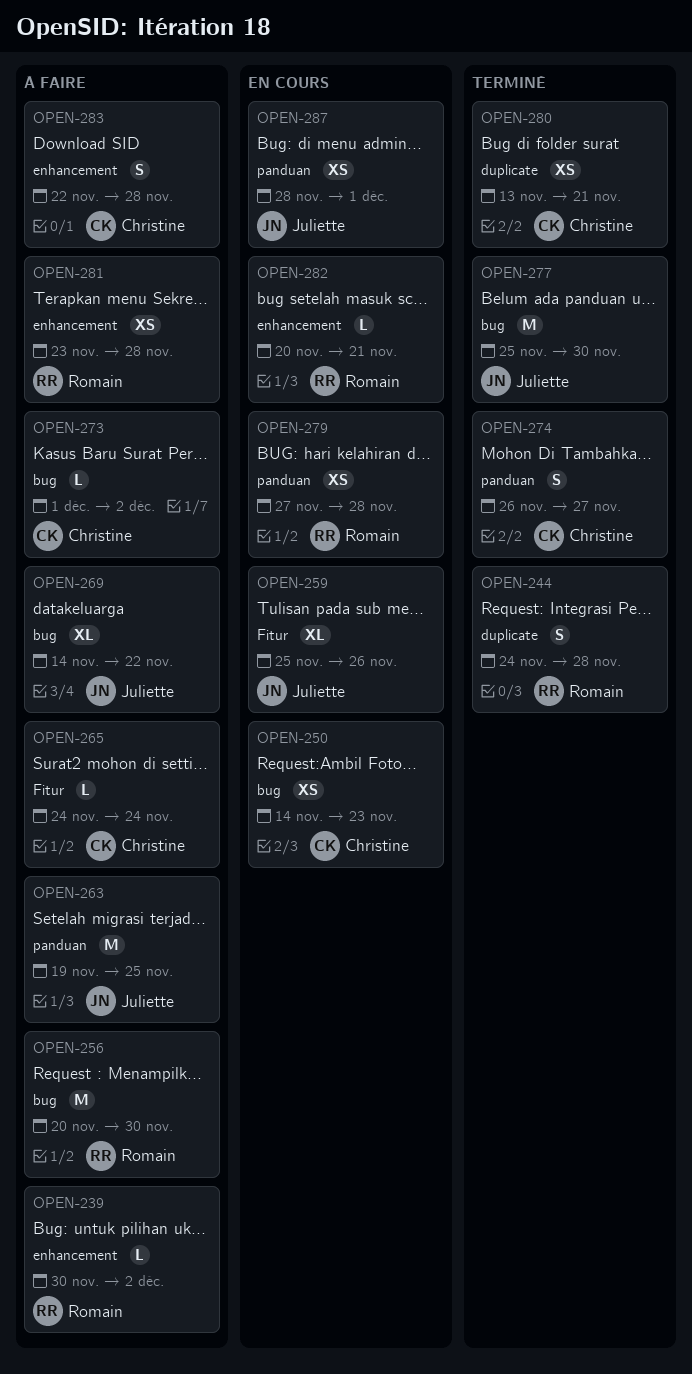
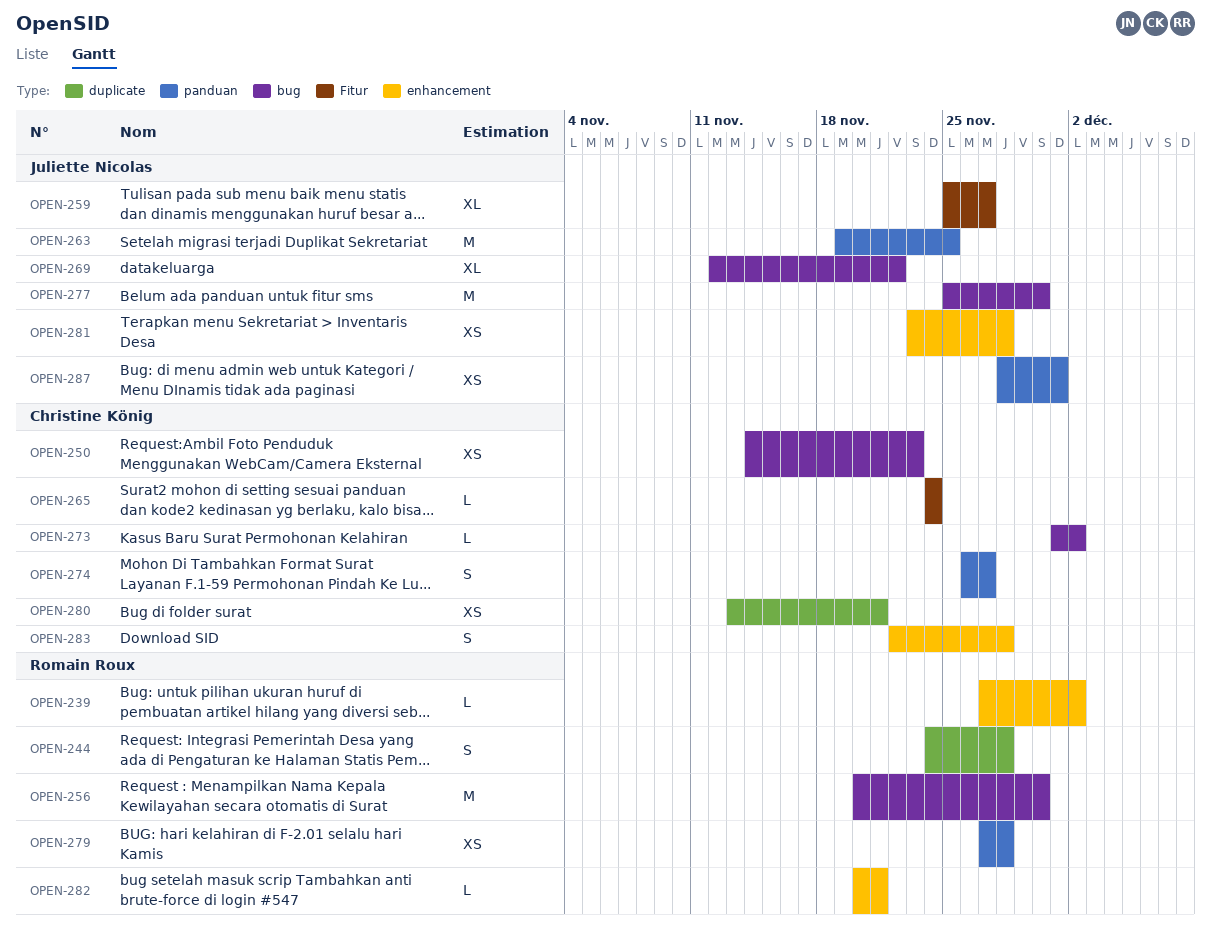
OPEN-239, start: Nov 30 -> Nov 27
OPEN-259, due: Nov 26 -> Nov 27
OPEN-269, start: Nov 14 -> Nov 12
OPEN-281, owner: Romain Roux -> Juliette Nicolas

